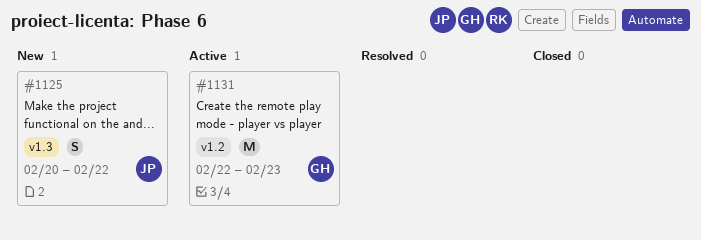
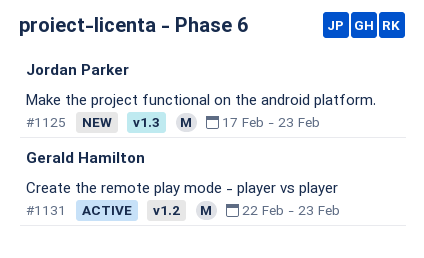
#1125, estimate: S -> M
#1125, start: Feb 20 -> Feb 17
#1125, due: Feb 22 -> Feb 23

